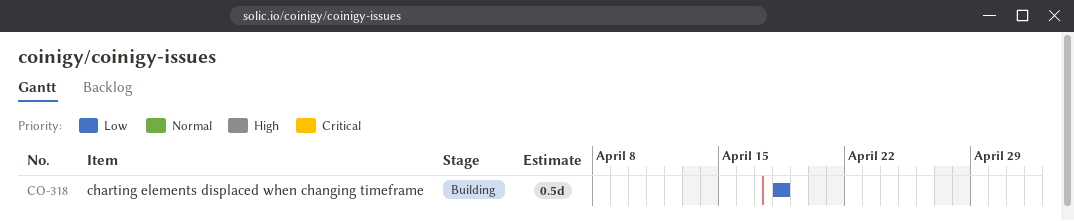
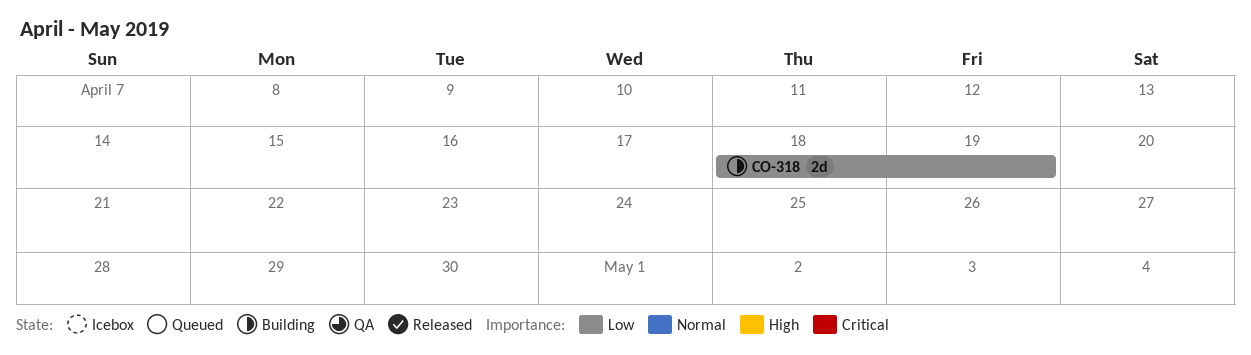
CO-318, estimate: 0.5d -> 2d
CO-318, due: Apr 18 -> Apr 19

